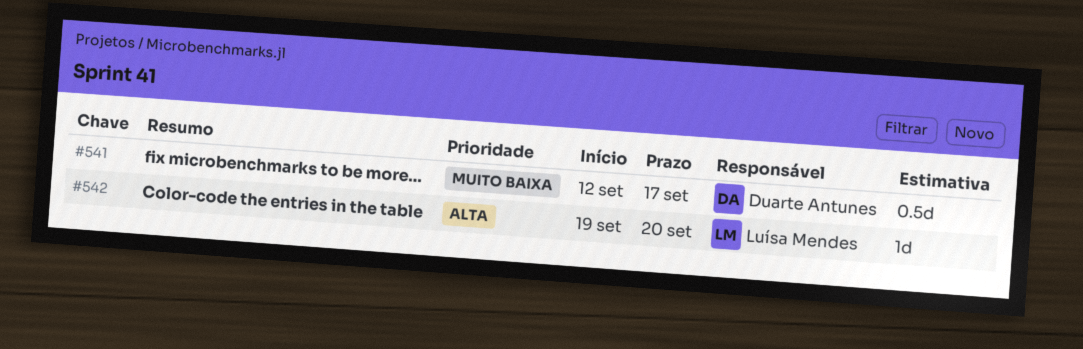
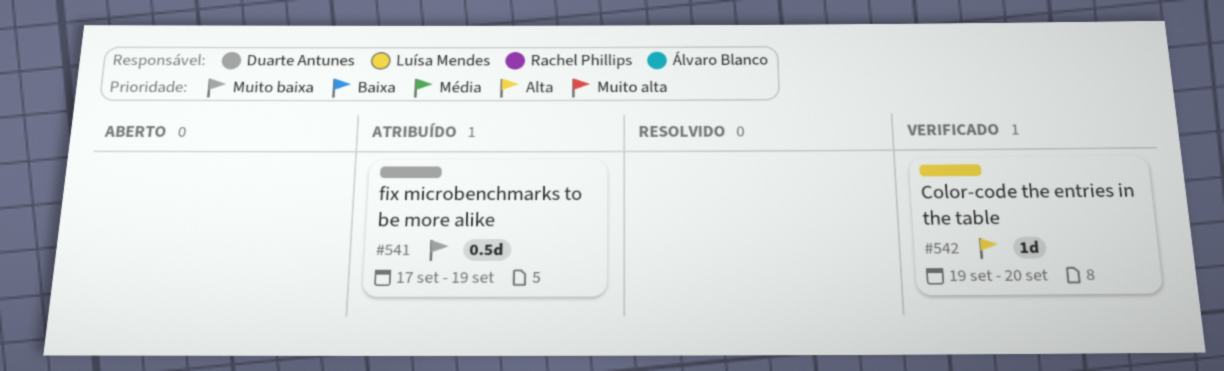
#541, start: Sep 12 -> Sep 17
#541, due: Sep 17 -> Sep 19

